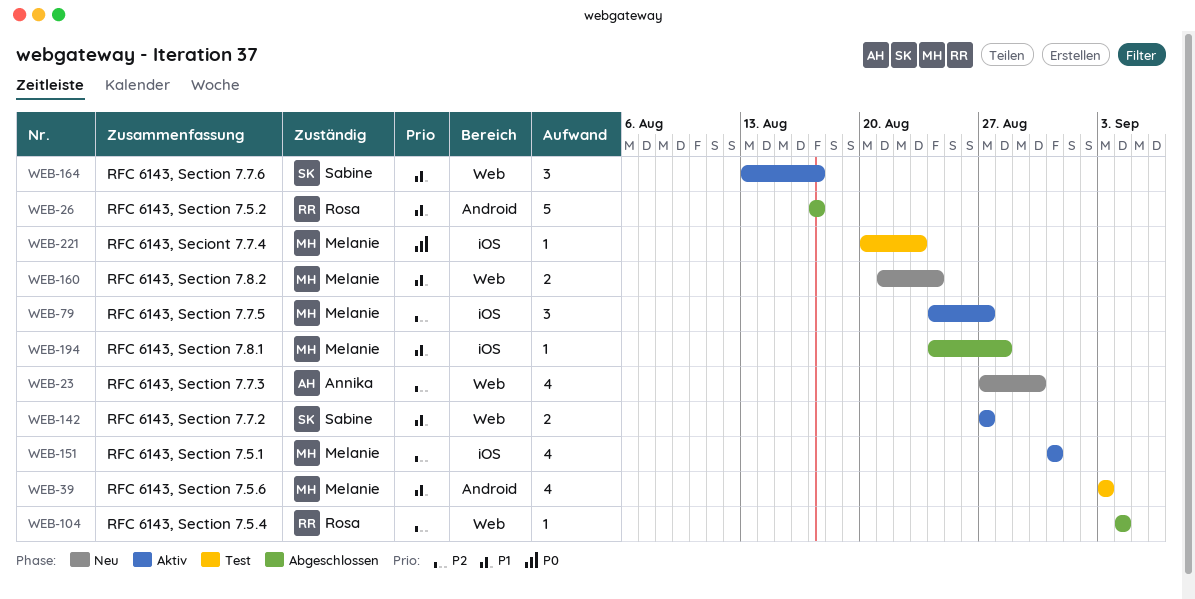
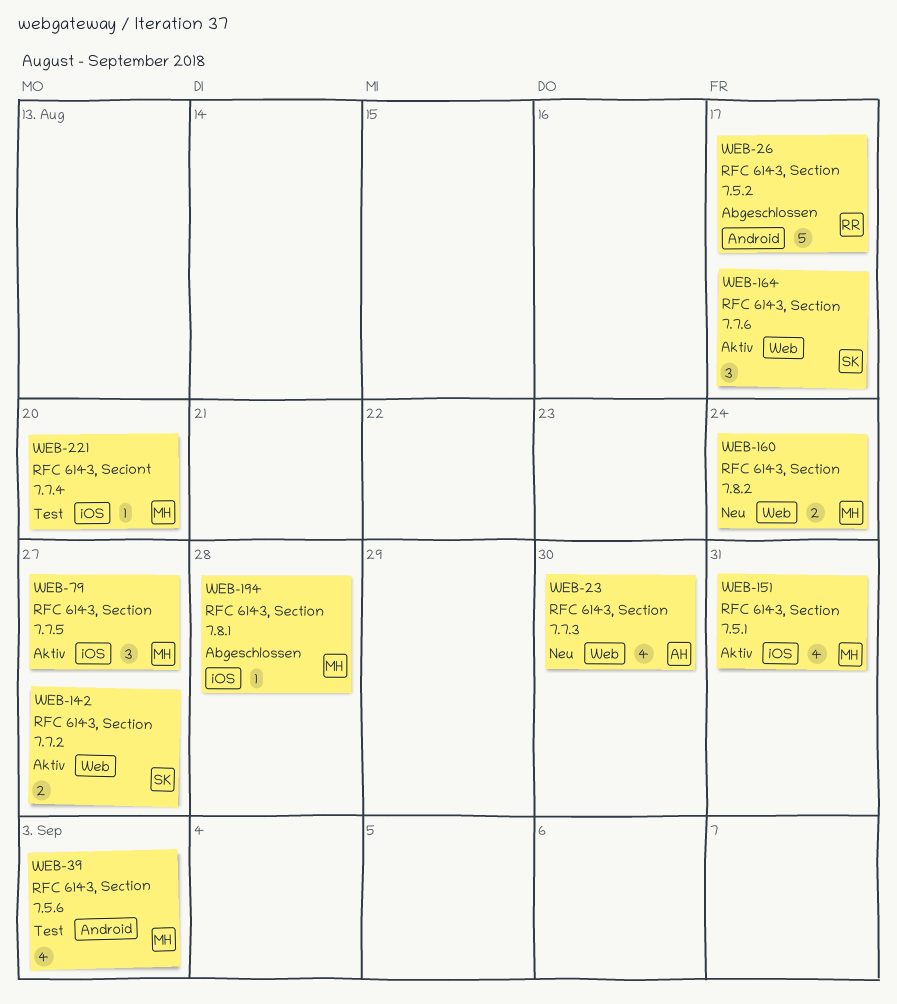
WEB-104: present -> none
WEB-221, due: Aug 23 -> Aug 20

